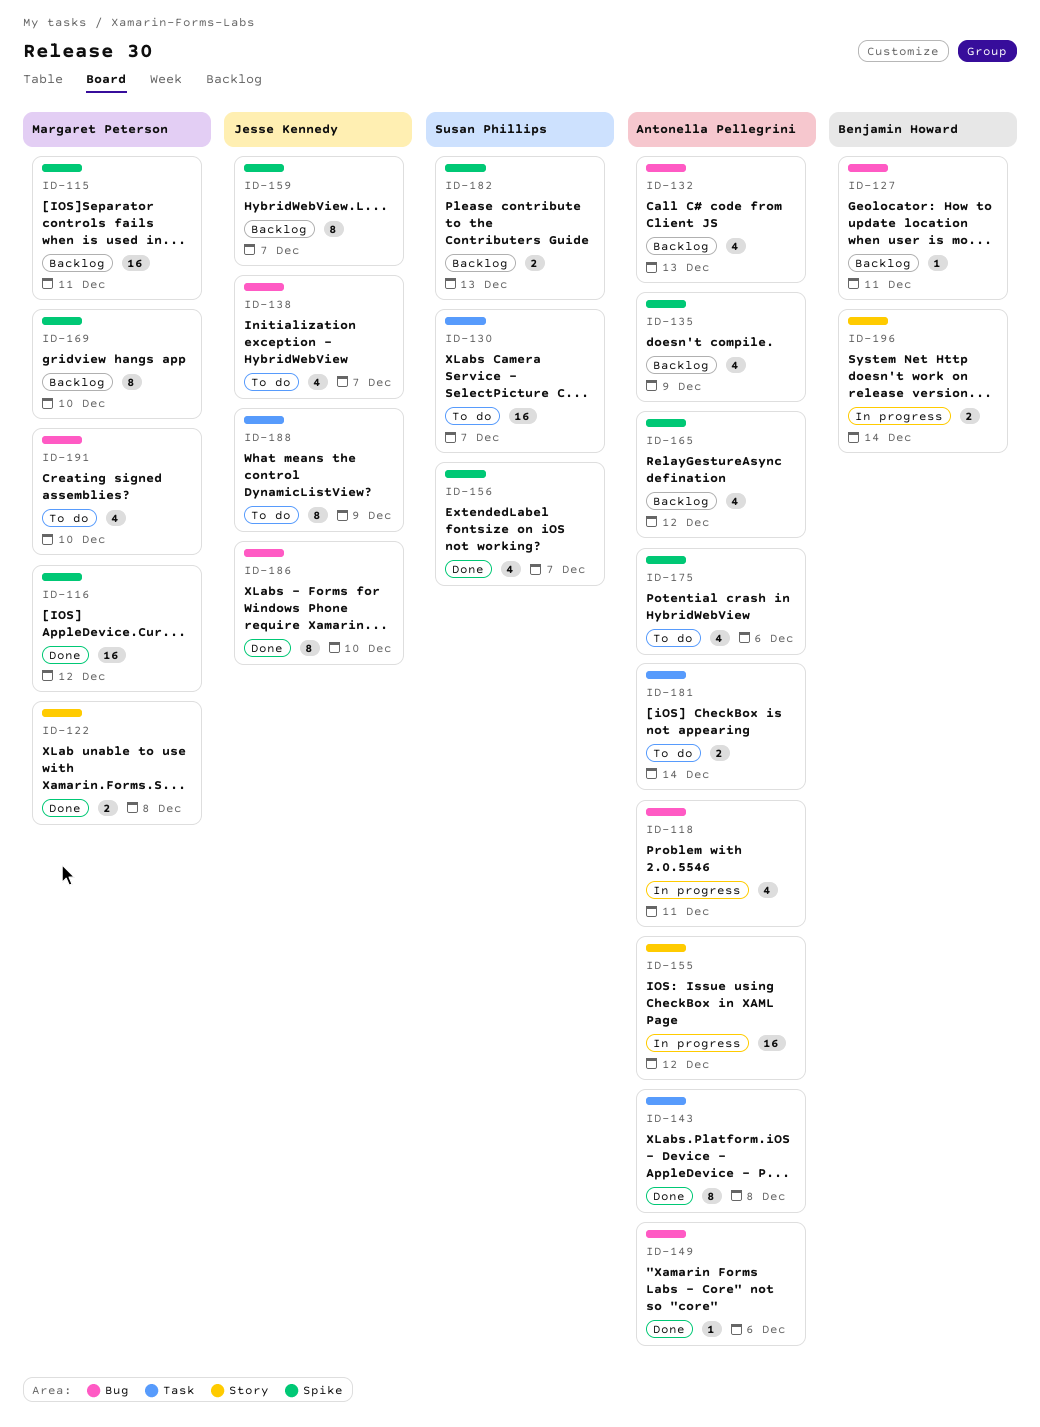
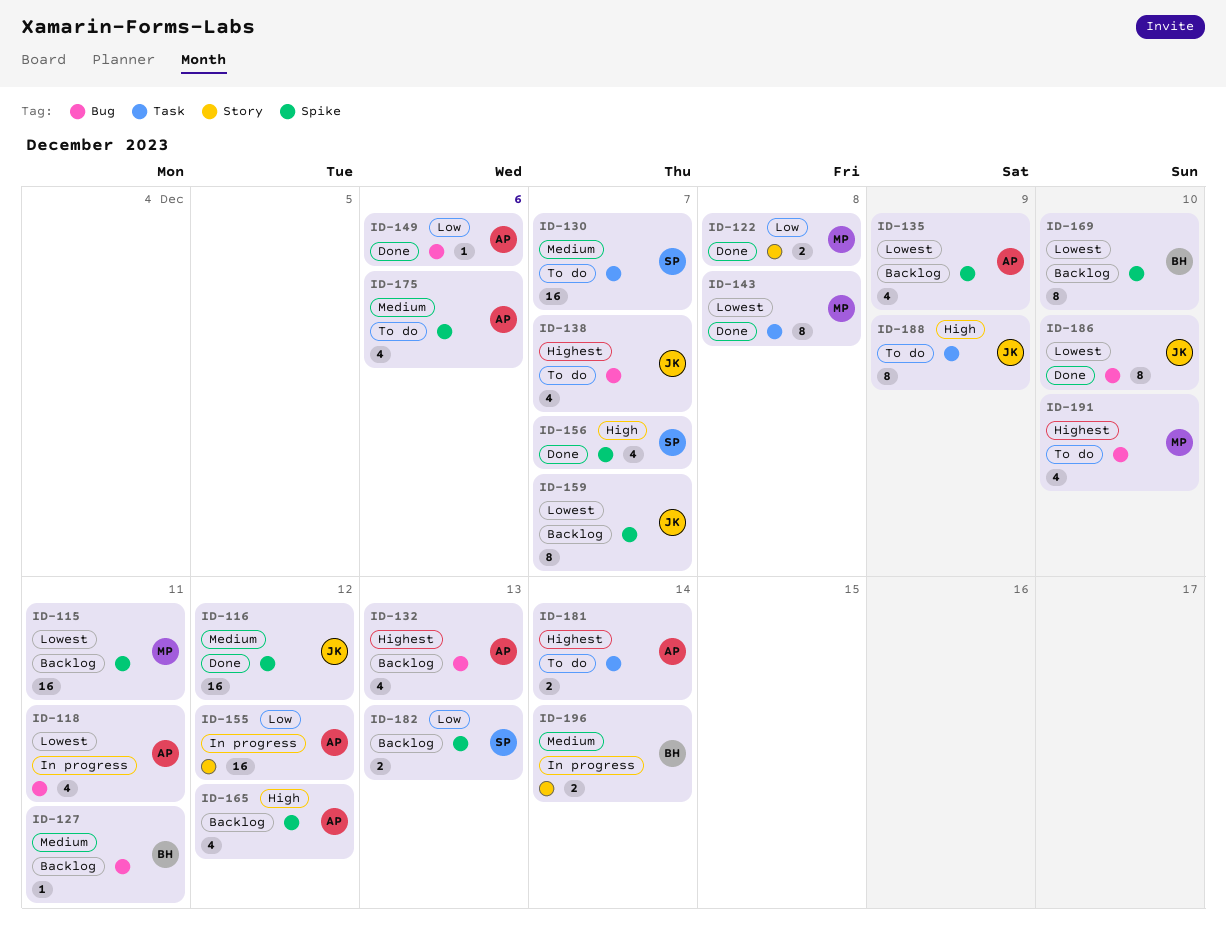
ID-116, owner: Margaret Peterson -> Jesse Kennedy
ID-143, owner: Antonella Pellegrini -> Margaret Peterson
ID-169, owner: Margaret Peterson -> Benjamin Howard

